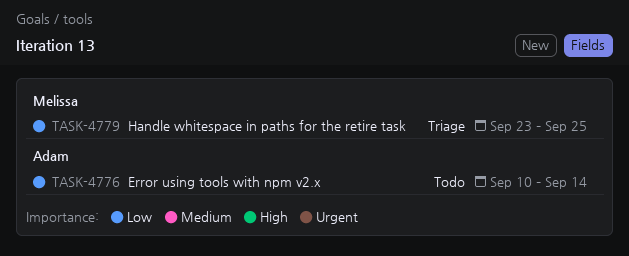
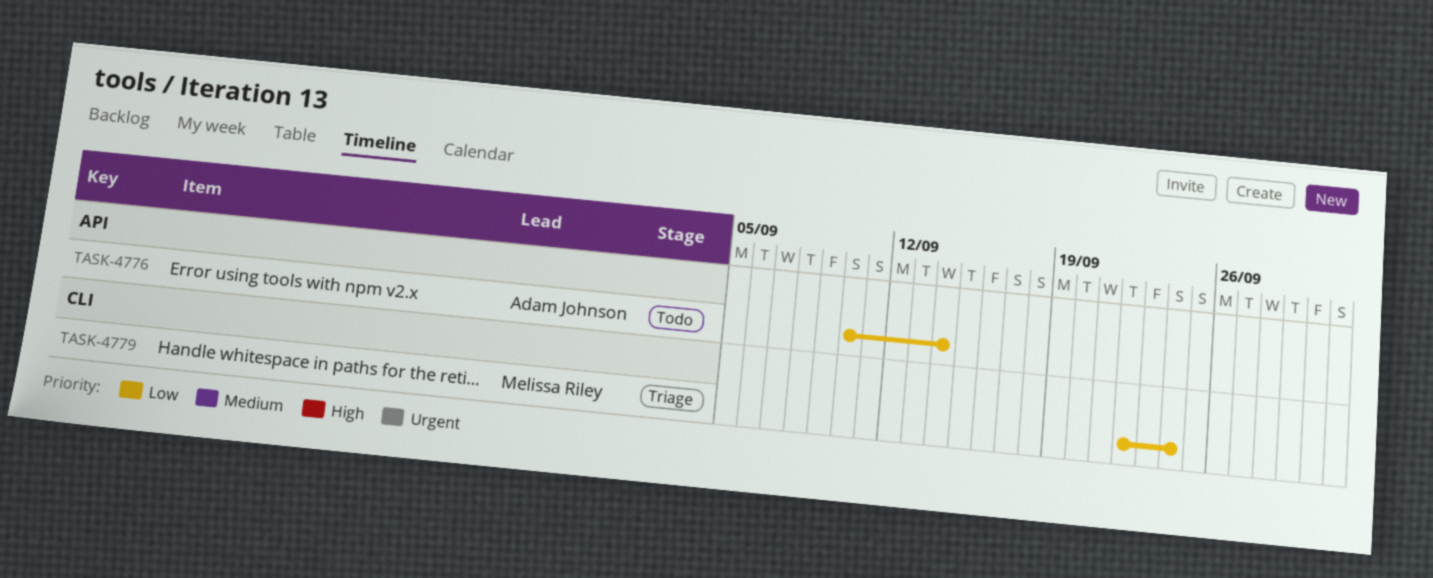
TASK-4779, start: Sep 23 -> Sep 22
TASK-4779, due: Sep 25 -> Sep 24

